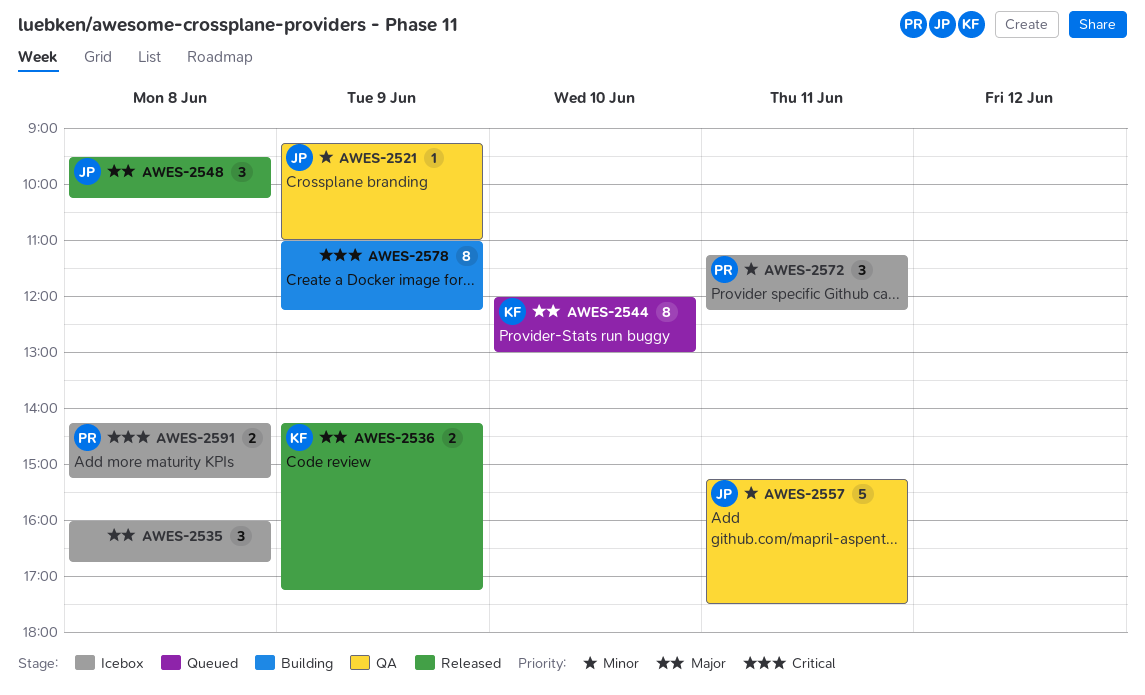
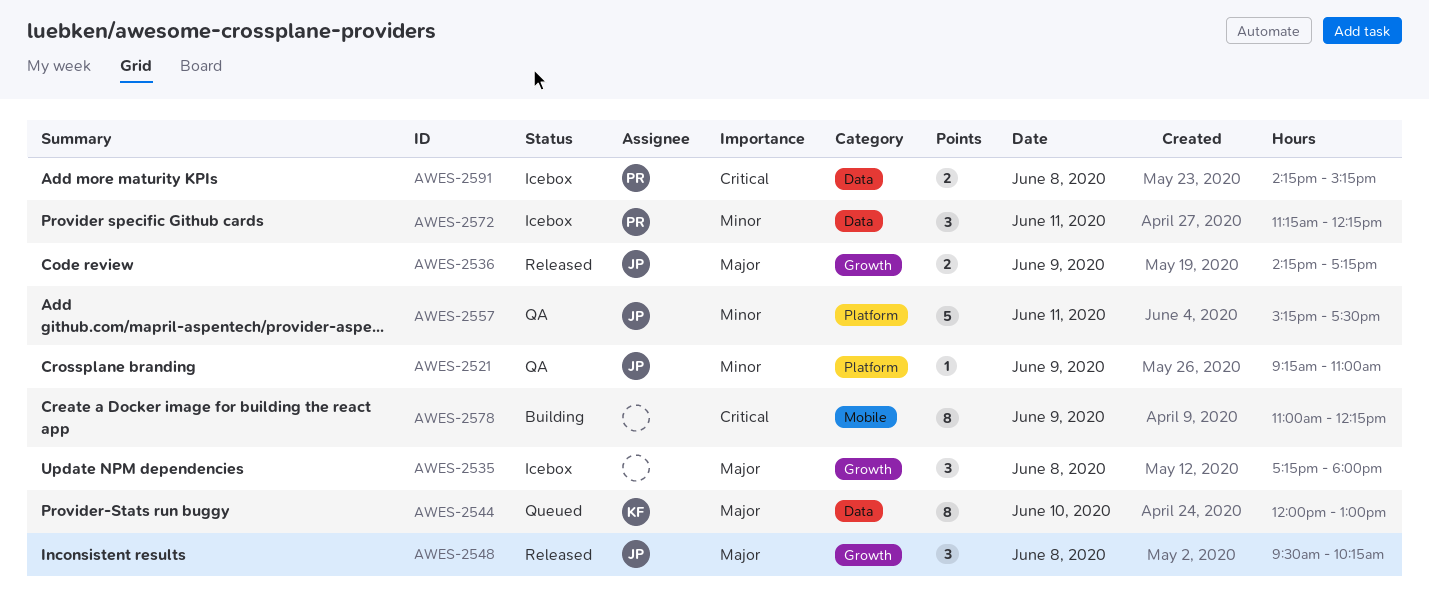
AWES-2535, begins: 16:00 -> 17:15
AWES-2535, ends: 16:45 -> 18:00
AWES-2536, owner: KF -> JP

